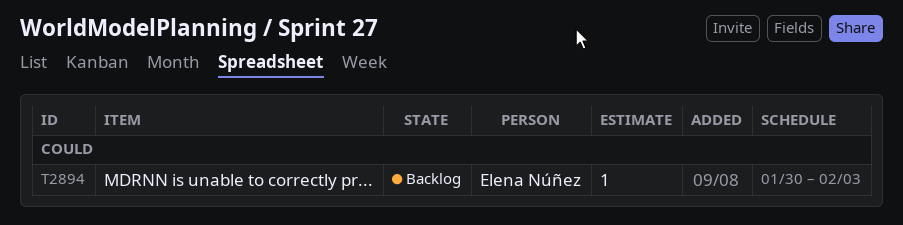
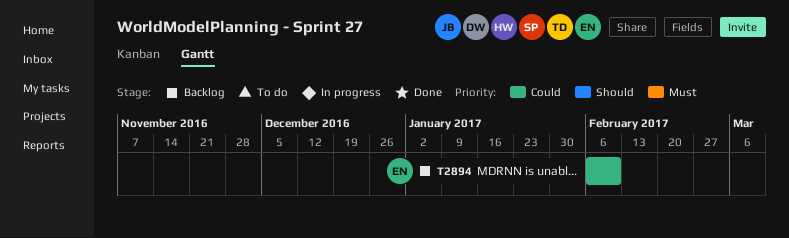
T2894, start: Jan 30 -> Feb 6
T2894, due: Feb 3 -> Feb 10

